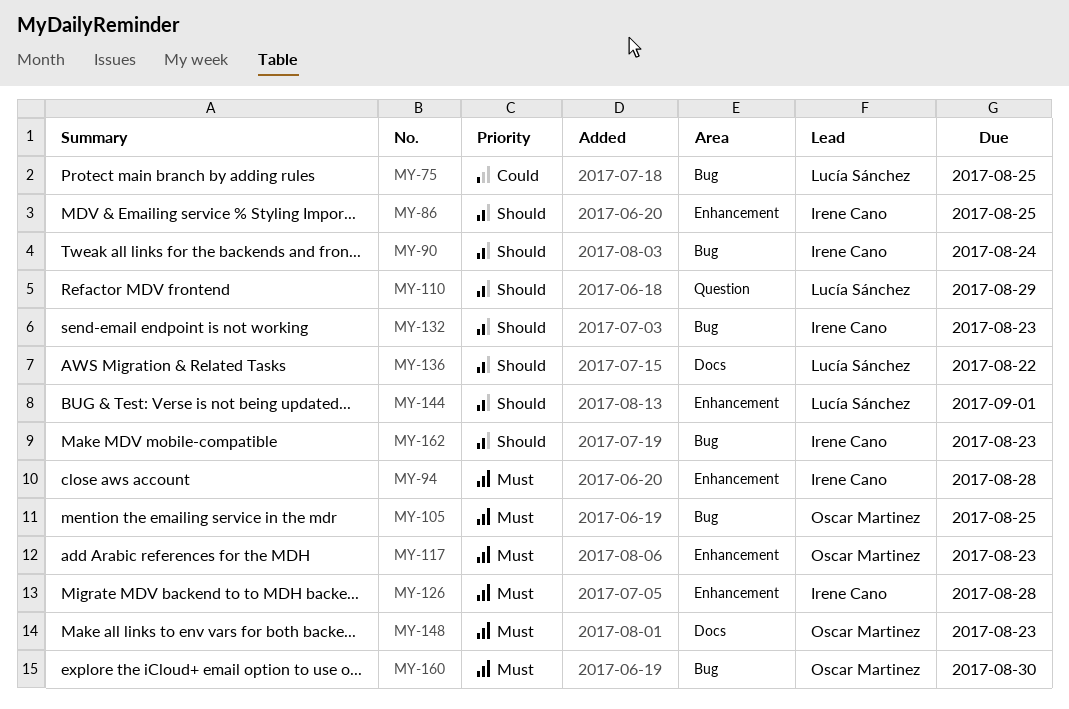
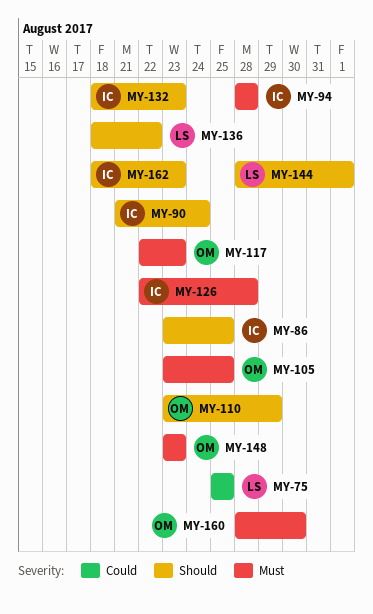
MY-110, owner: Lucía Sánchez -> Oscar Martinez

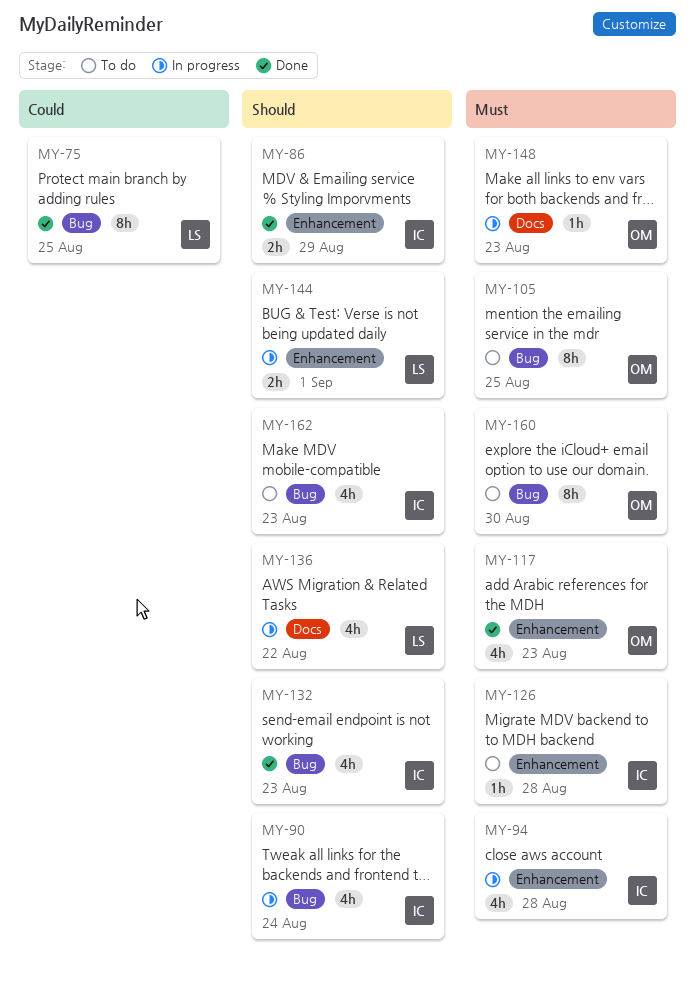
MY-86, due: Aug 25 -> Aug 29
MY-110: present -> none

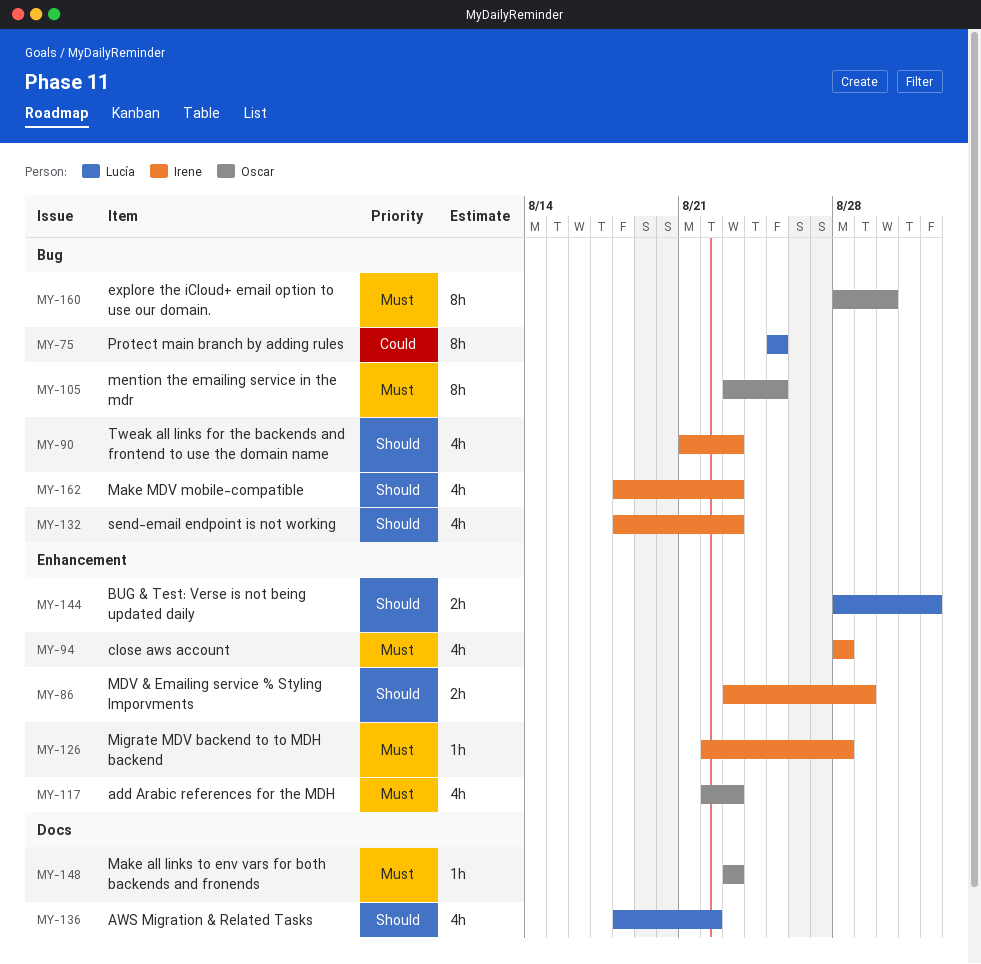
MY-90, due: Aug 24 -> Aug 23

